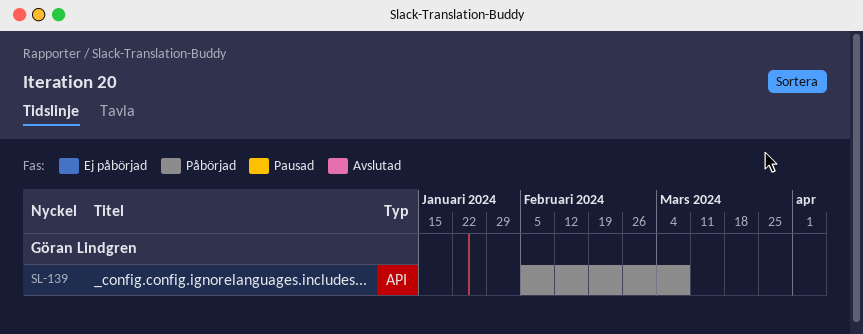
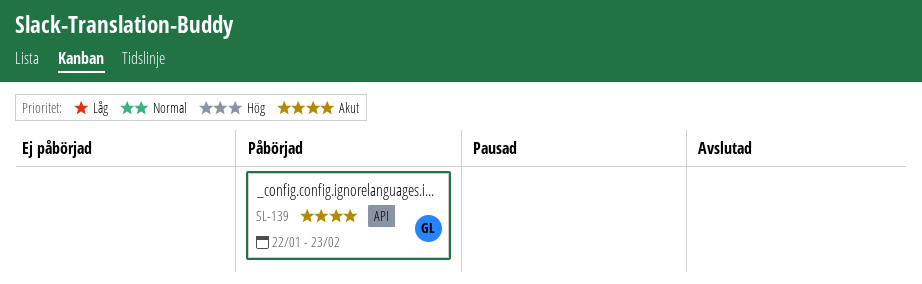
SL-139, start: Feb 5 -> Jan 22
SL-139, due: Mar 8 -> Feb 23

